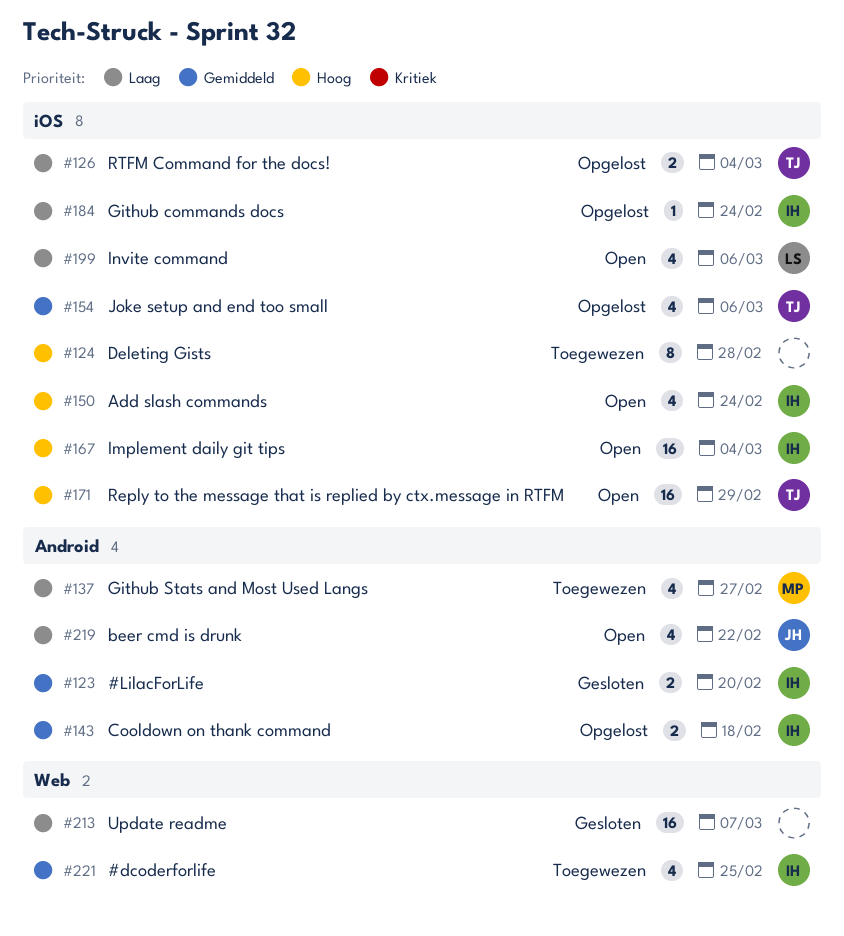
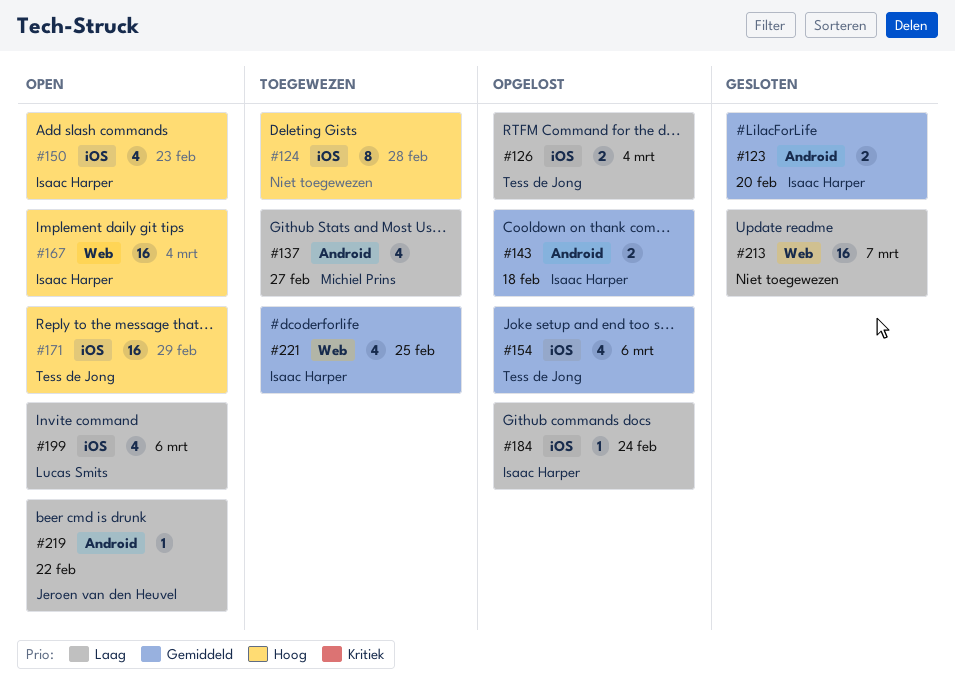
#150, due: Feb 24 -> Feb 23
#167, label: iOS -> Web
#219, estimate: 4 -> 1

